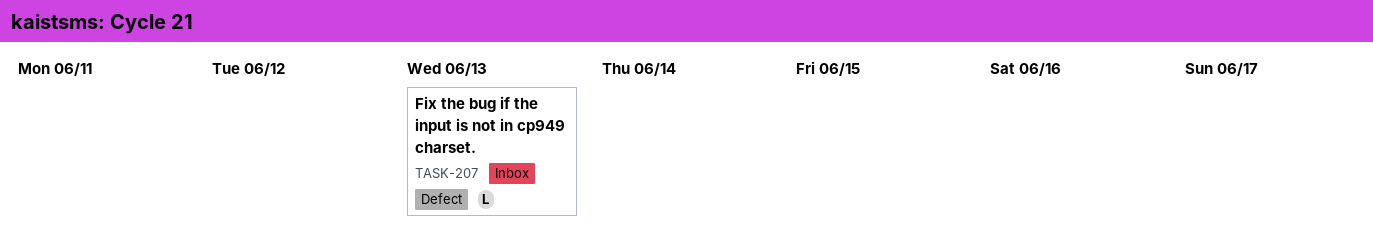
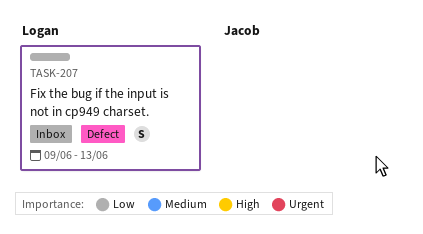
TASK-207, estimate: L -> S

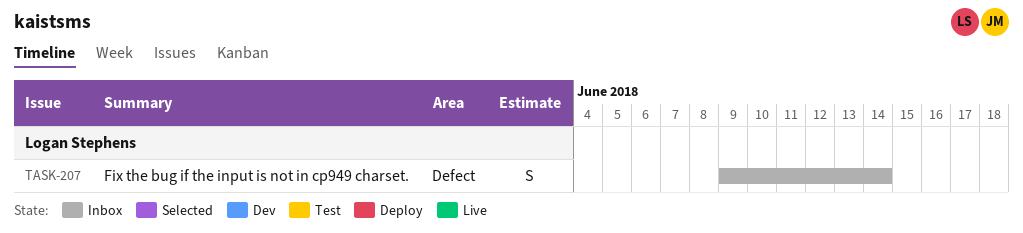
TASK-207, due: Jun 13 -> Jun 14

